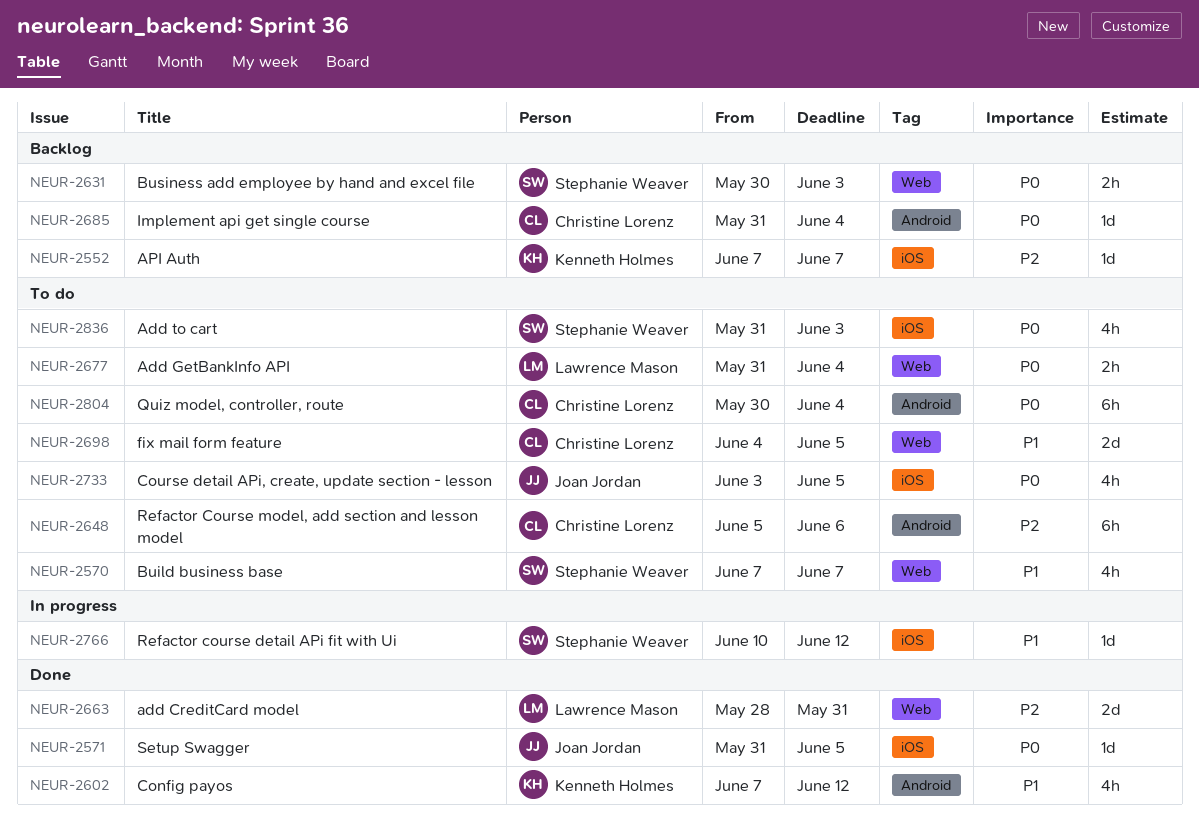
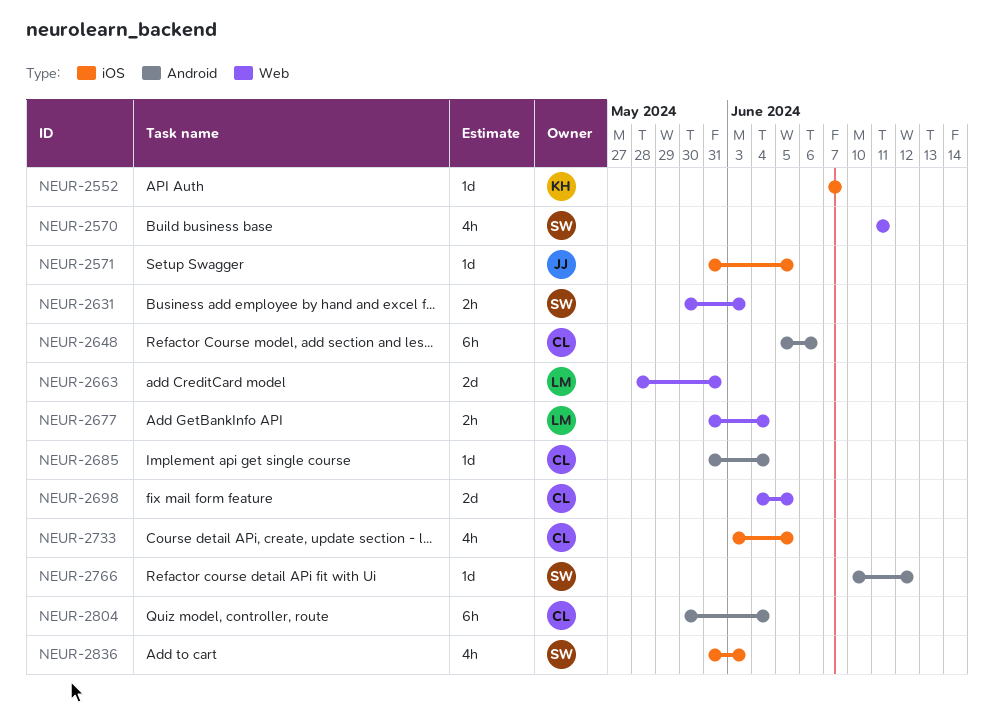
NEUR-2570, start: Jun 7 -> Jun 11
NEUR-2570, due: Jun 7 -> Jun 11
NEUR-2602: present -> none
NEUR-2733, owner: Joan Jordan -> Christine Lorenz
NEUR-2766, label: iOS -> Android

